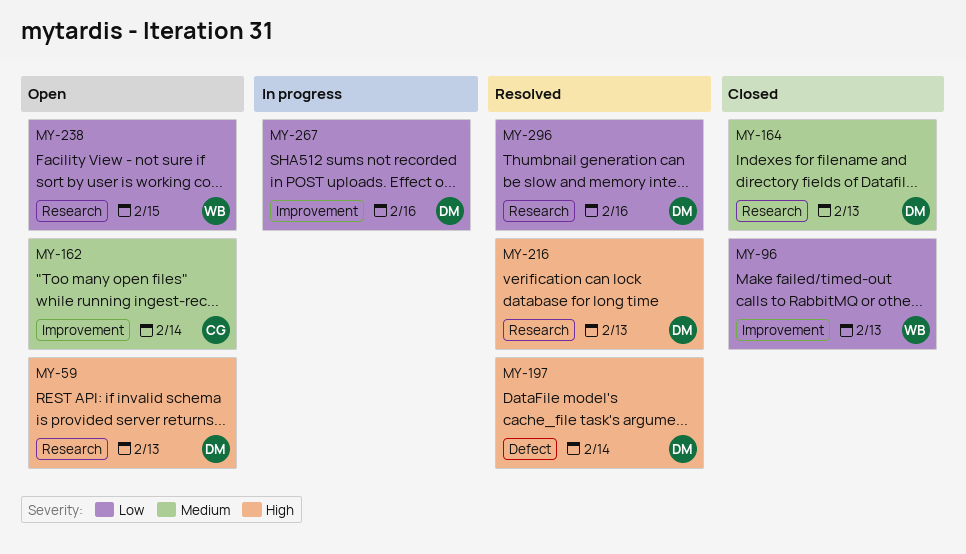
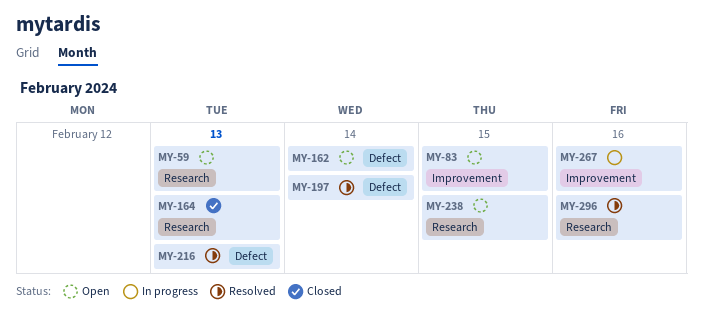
MY-83: none -> present
MY-96: present -> none
MY-162, label: Improvement -> Defect
MY-216, label: Research -> Defect

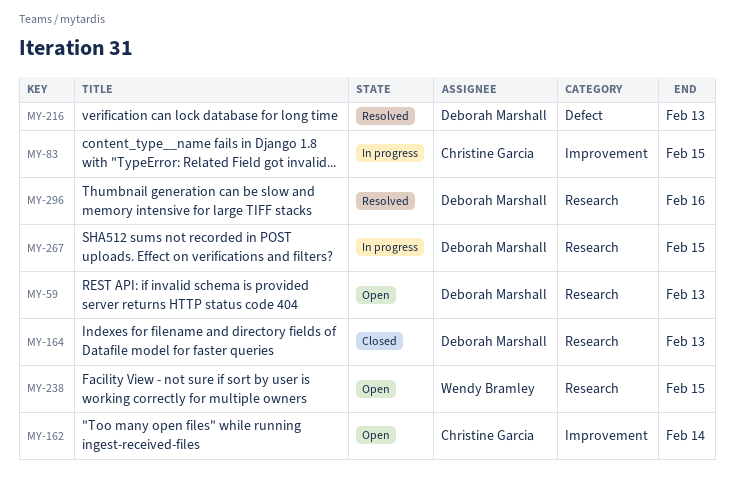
MY-83, status: Open -> In progress
MY-162, label: Defect -> Improvement
MY-197: present -> none
MY-267, label: Improvement -> Research
MY-267, due: Feb 16 -> Feb 15

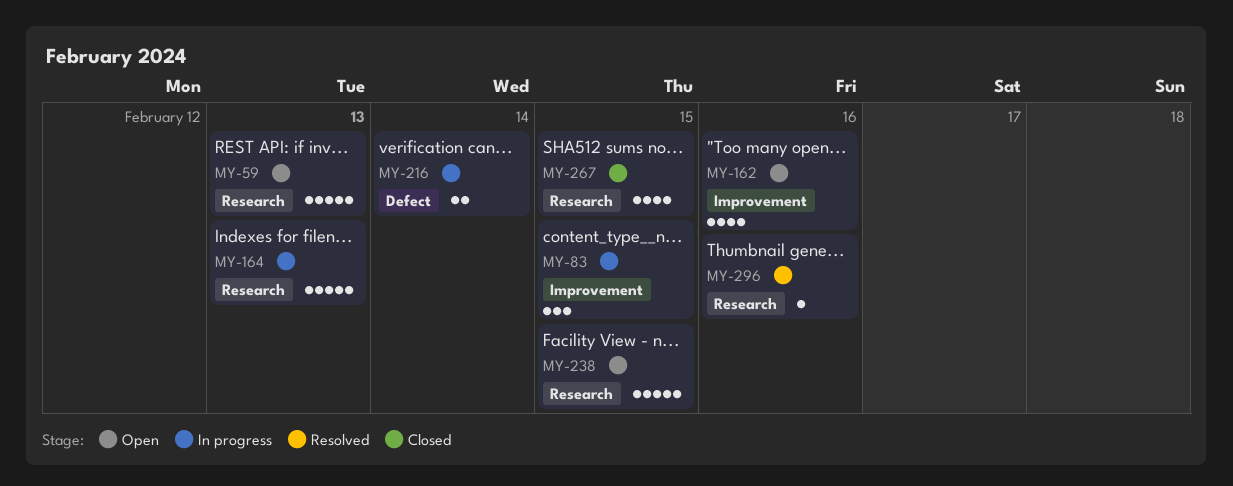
MY-162, due: Feb 14 -> Feb 16
MY-164, status: Closed -> In progress
MY-216, status: Resolved -> In progress
MY-216, due: Feb 13 -> Feb 14
MY-267, status: In progress -> Closed

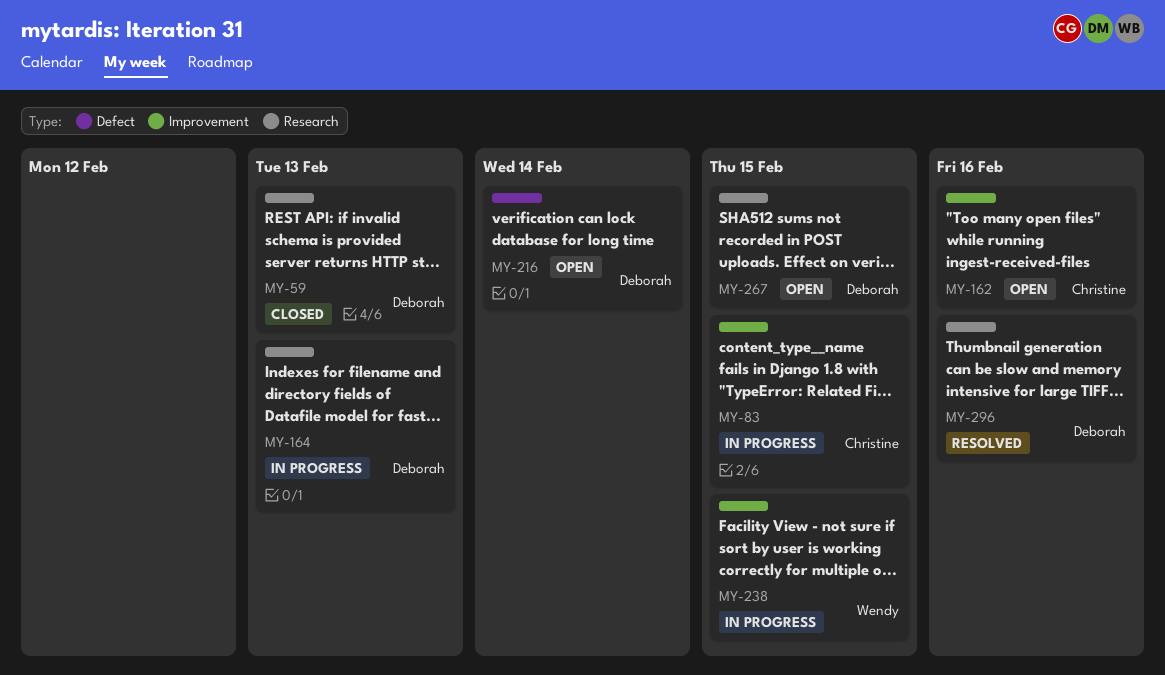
MY-59, status: Open -> Closed
MY-216, status: In progress -> Open
MY-238, status: Open -> In progress
MY-238, label: Research -> Improvement
MY-267, status: Closed -> Open

